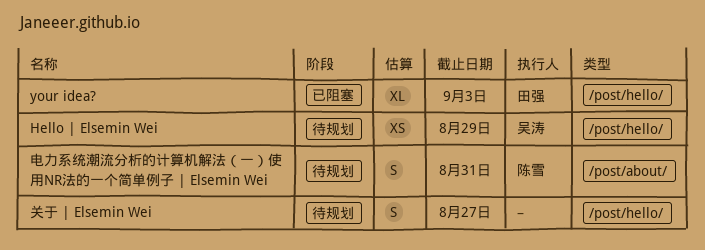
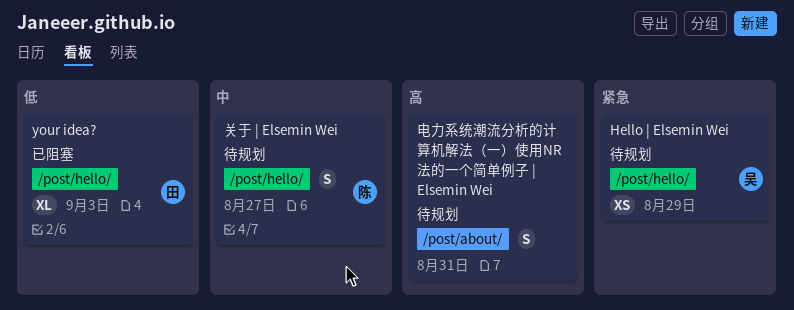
关于 | Elsemin Wei, owner: none -> 陈雪
电力系统潮流分析的计算机解法（一）使用NR法的一个简单例子 | Elsemin Wei, owner: 陈雪 -> none

